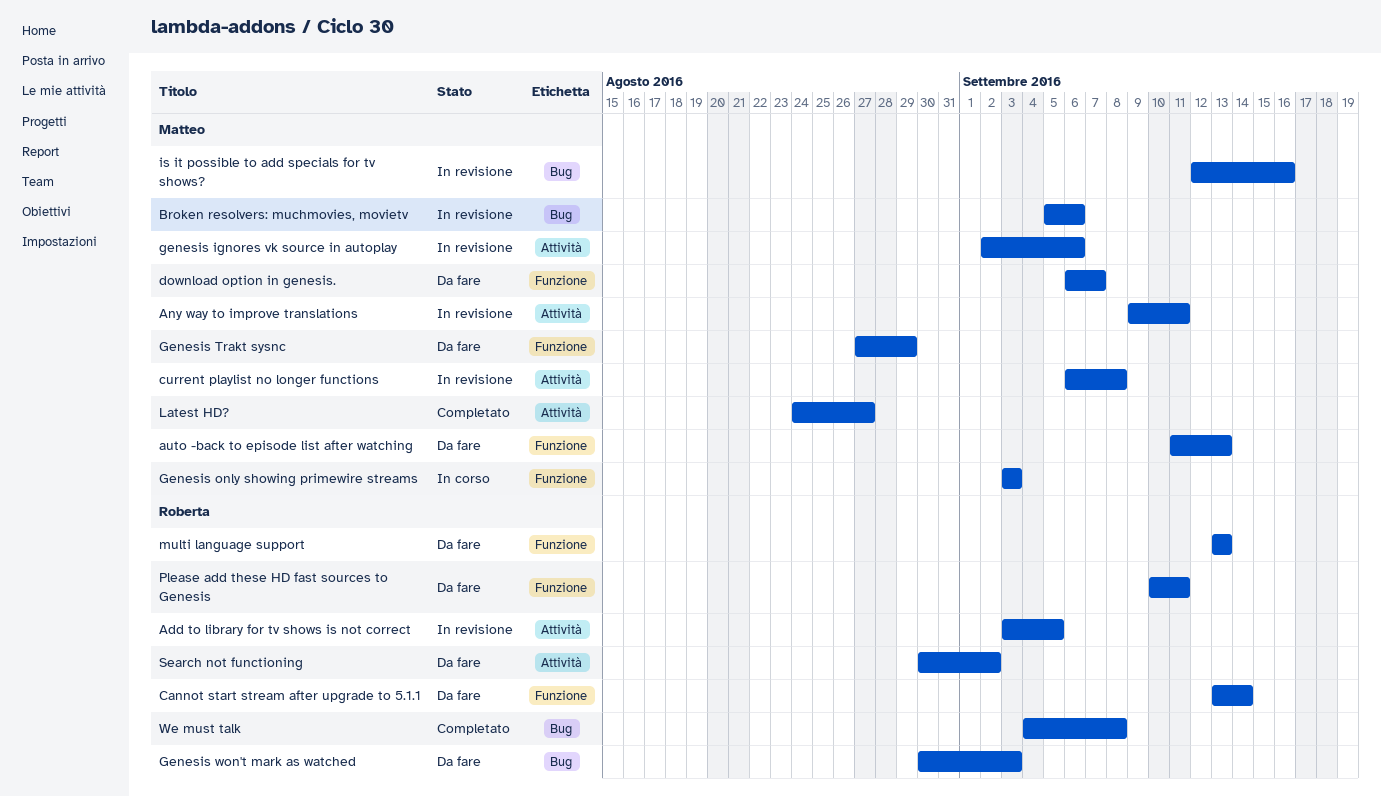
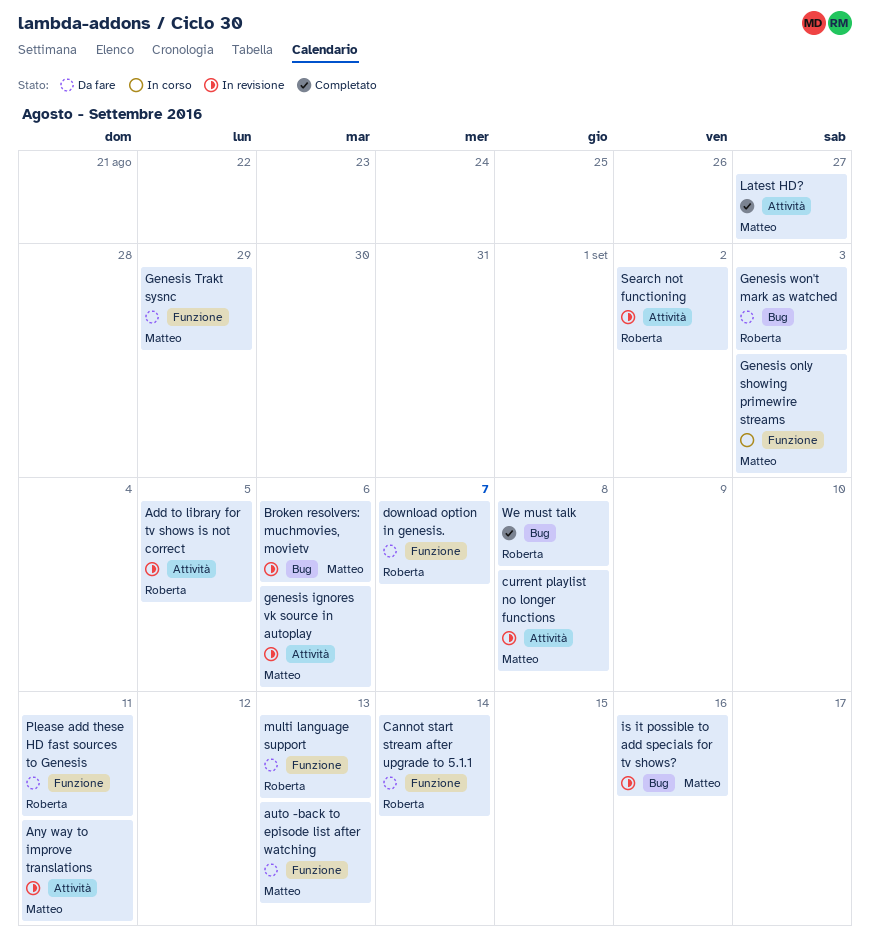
download option in genesis., owner: Matteo -> Roberta
Search not functioning, status: Da fare -> In revisione

